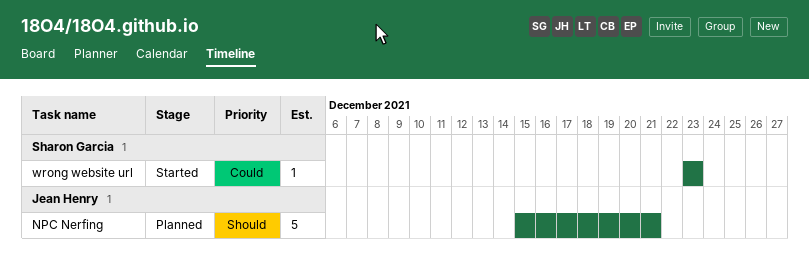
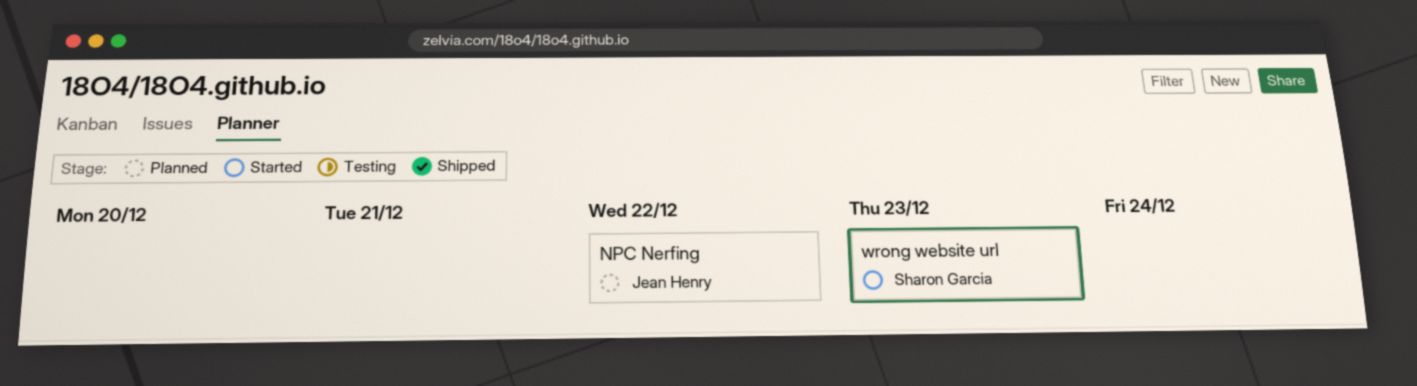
NPC Nerfing, due: Dec 21 -> Dec 22

